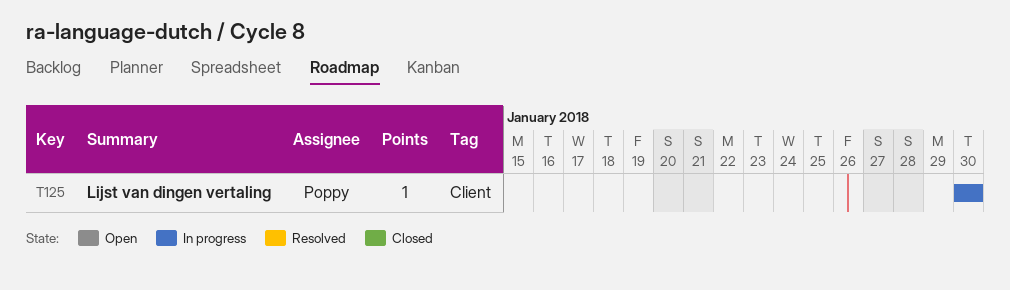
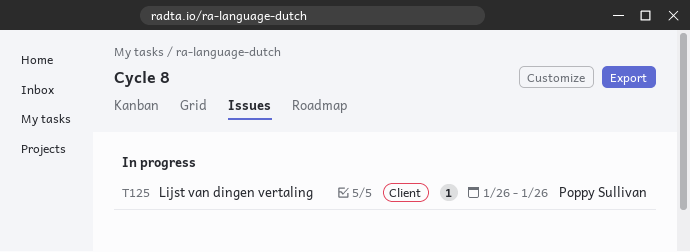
T125, start: Jan 30 -> Jan 26
T125, due: Jan 30 -> Jan 26

